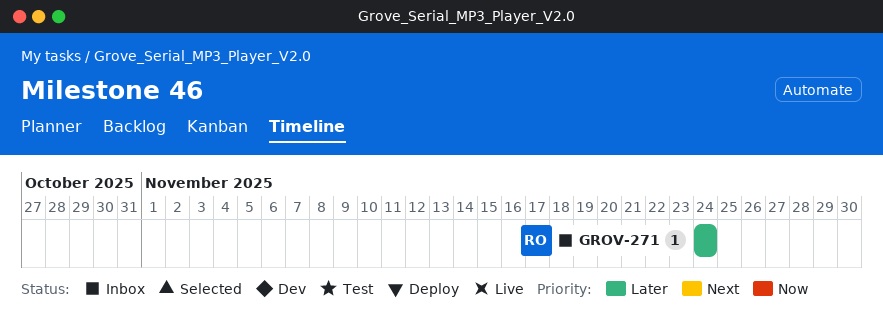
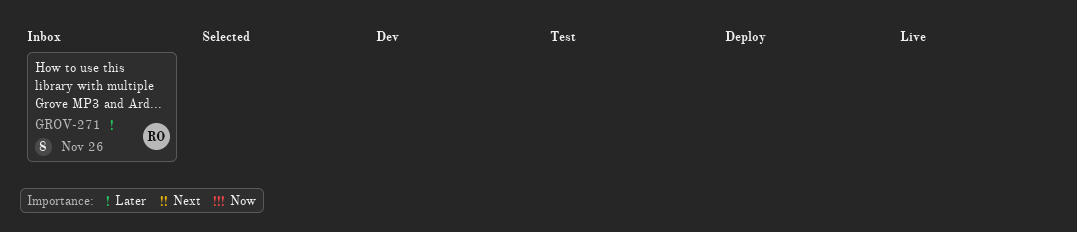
GROV-271, estimate: 1 -> 8
GROV-271, due: Nov 24 -> Nov 26

